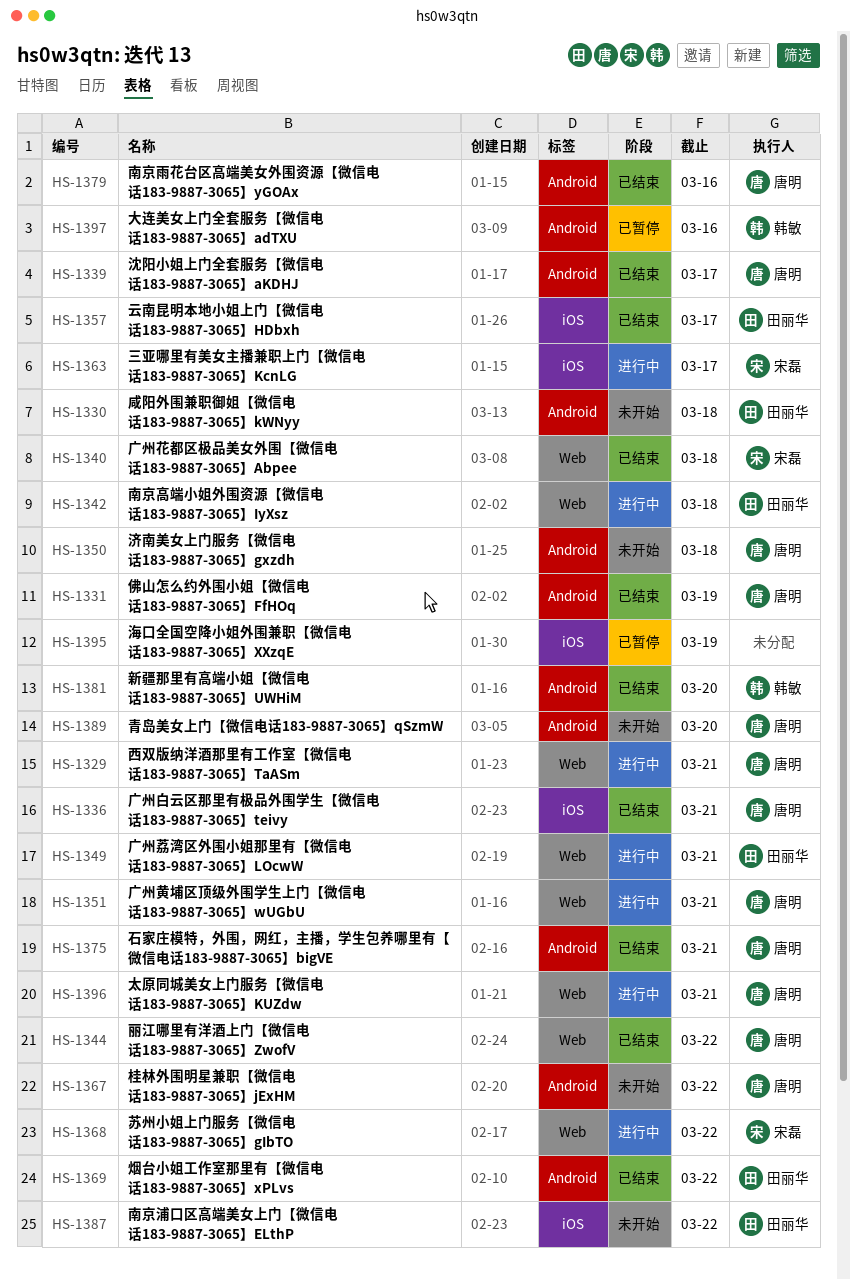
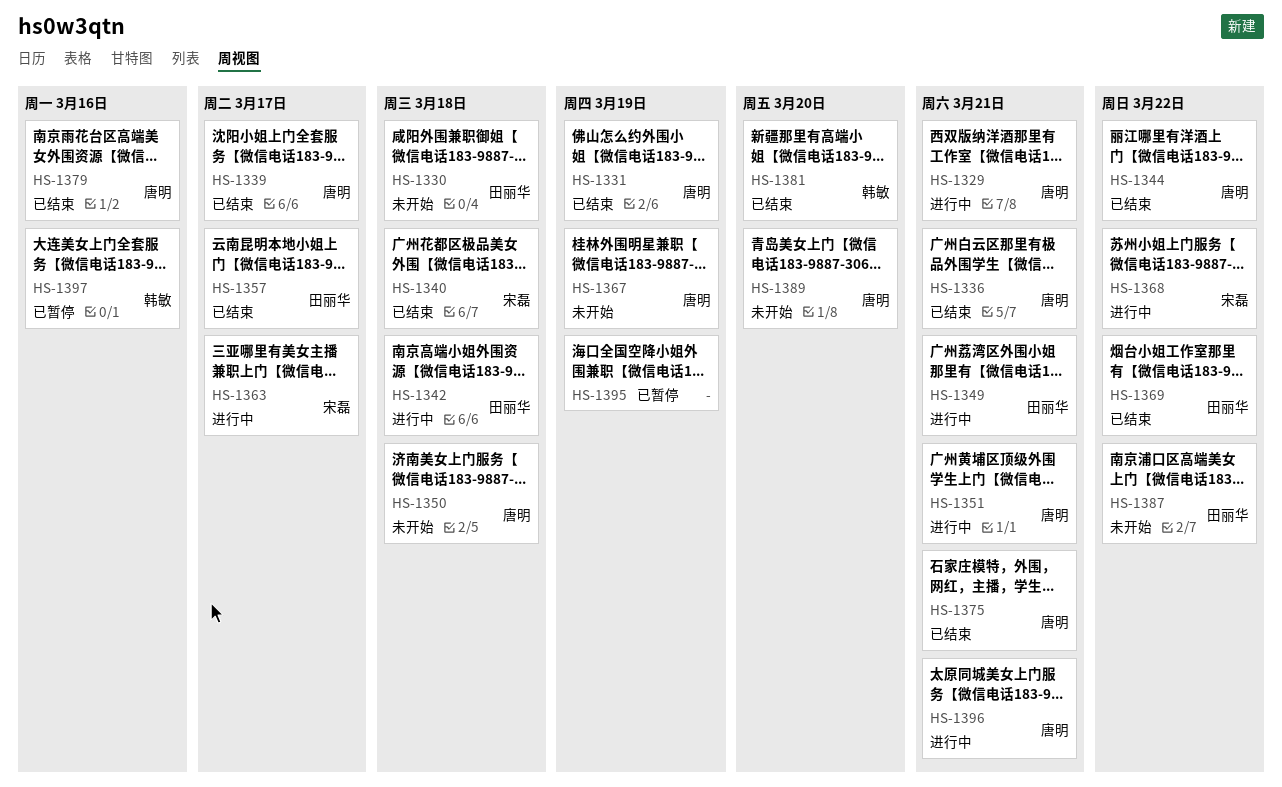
HS-1367, due: Mar 22 -> Mar 19

